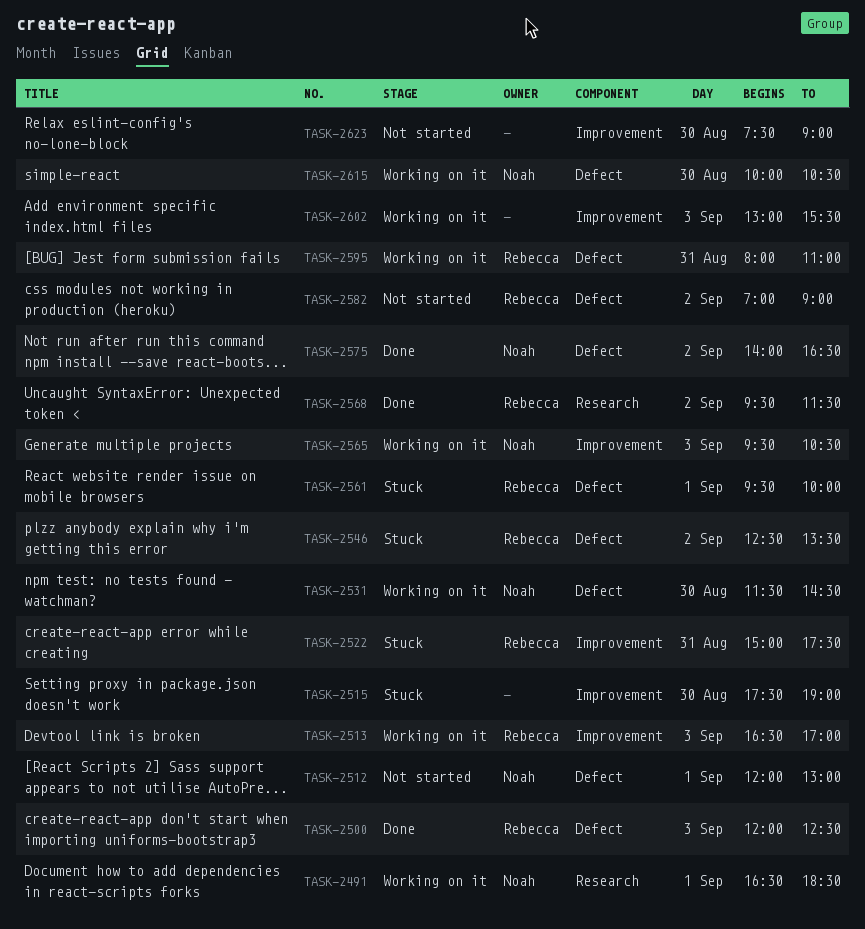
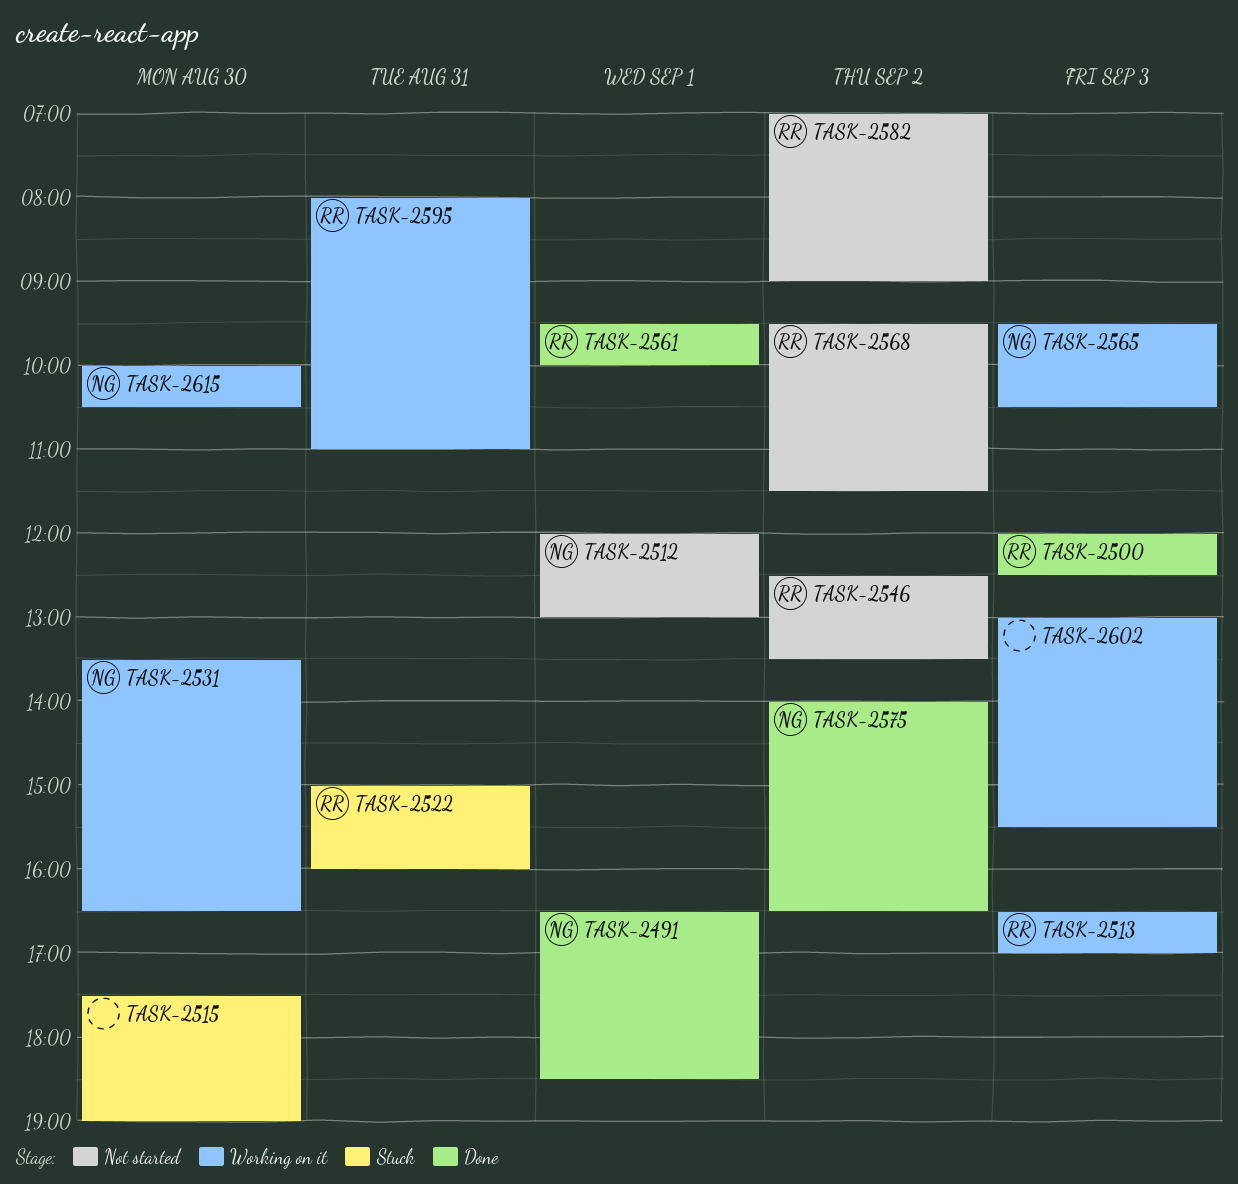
TASK-2491, status: Working on it -> Done
TASK-2522, ends: 17:30 -> 16:00
TASK-2531, begins: 11:30 -> 13:30
TASK-2531, ends: 14:30 -> 16:30
TASK-2546, status: Stuck -> Not started
TASK-2561, status: Stuck -> Done
TASK-2568, status: Done -> Not started
TASK-2623: present -> none

